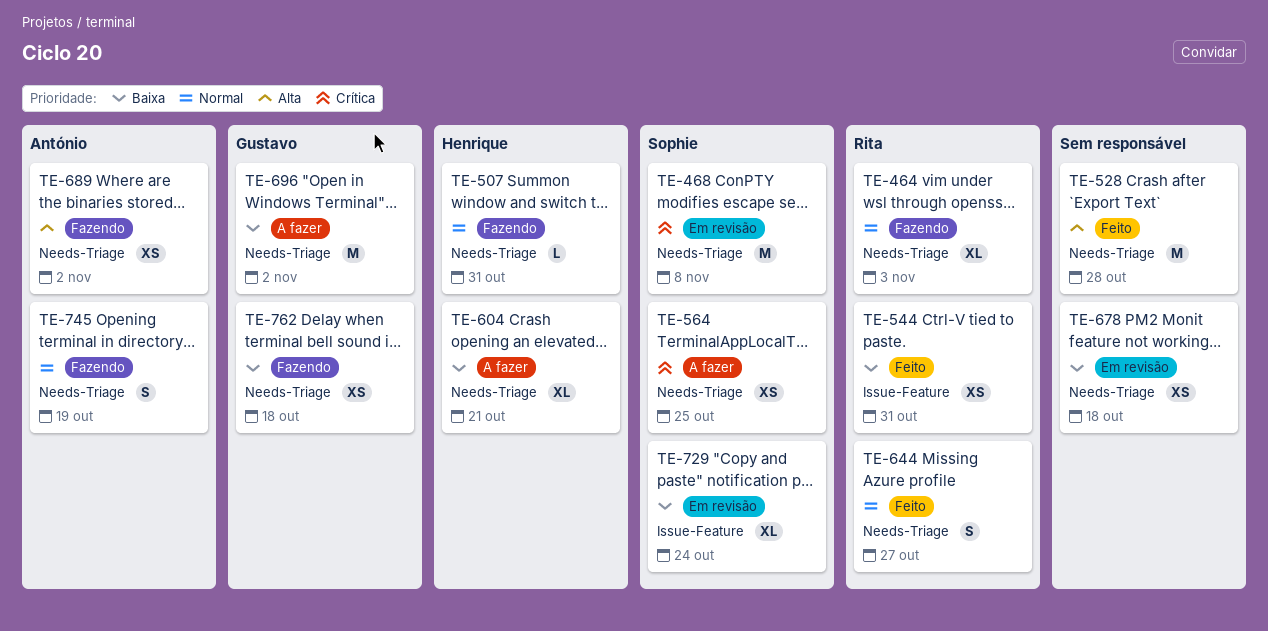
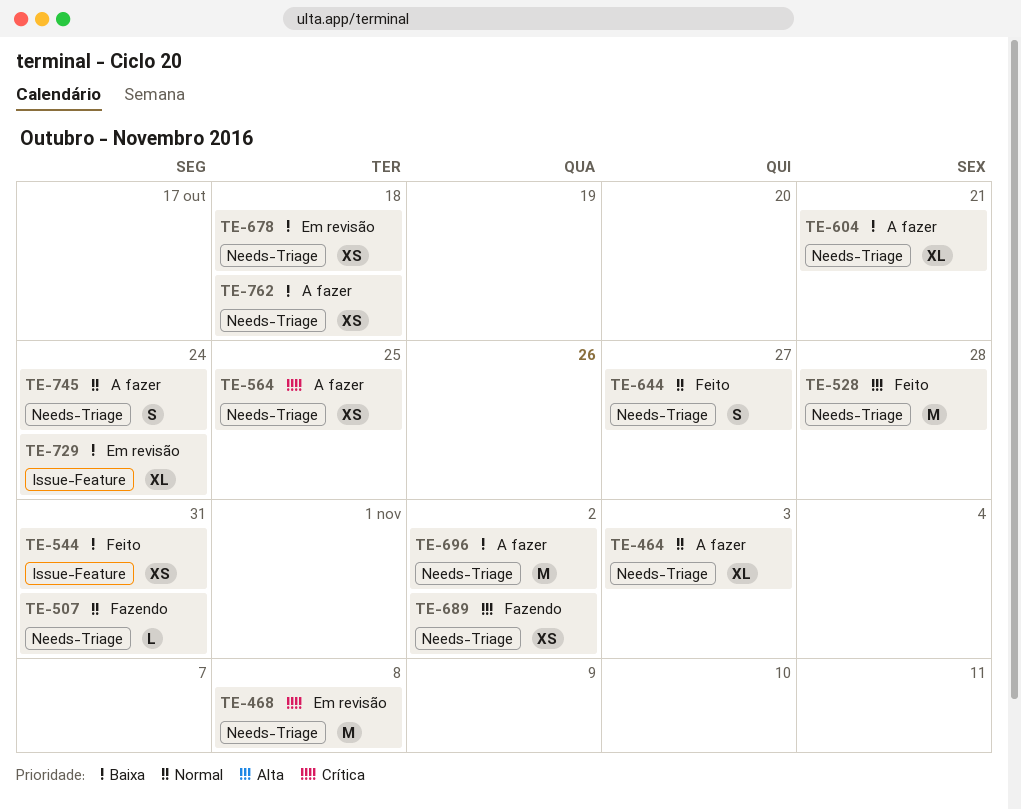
TE-464, status: Fazendo -> A fazer
TE-745, status: Fazendo -> A fazer
TE-745, due: Oct 19 -> Oct 24
TE-762, status: Fazendo -> A fazer

